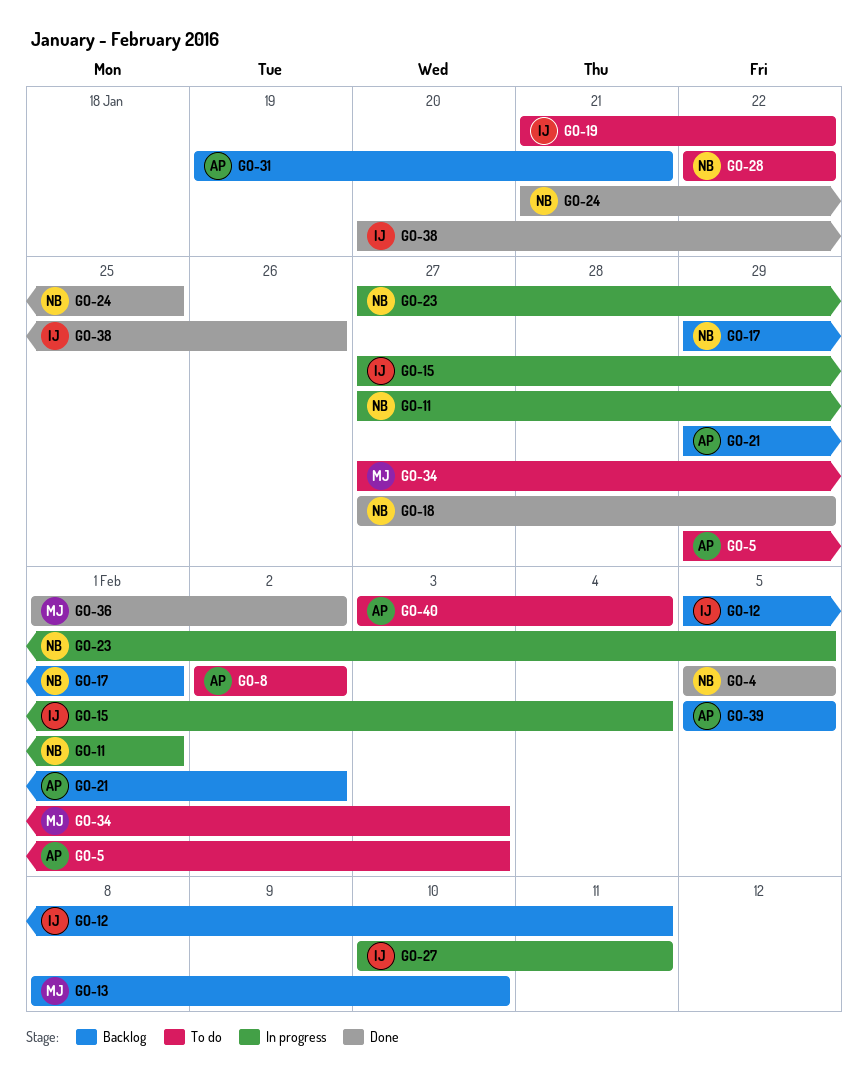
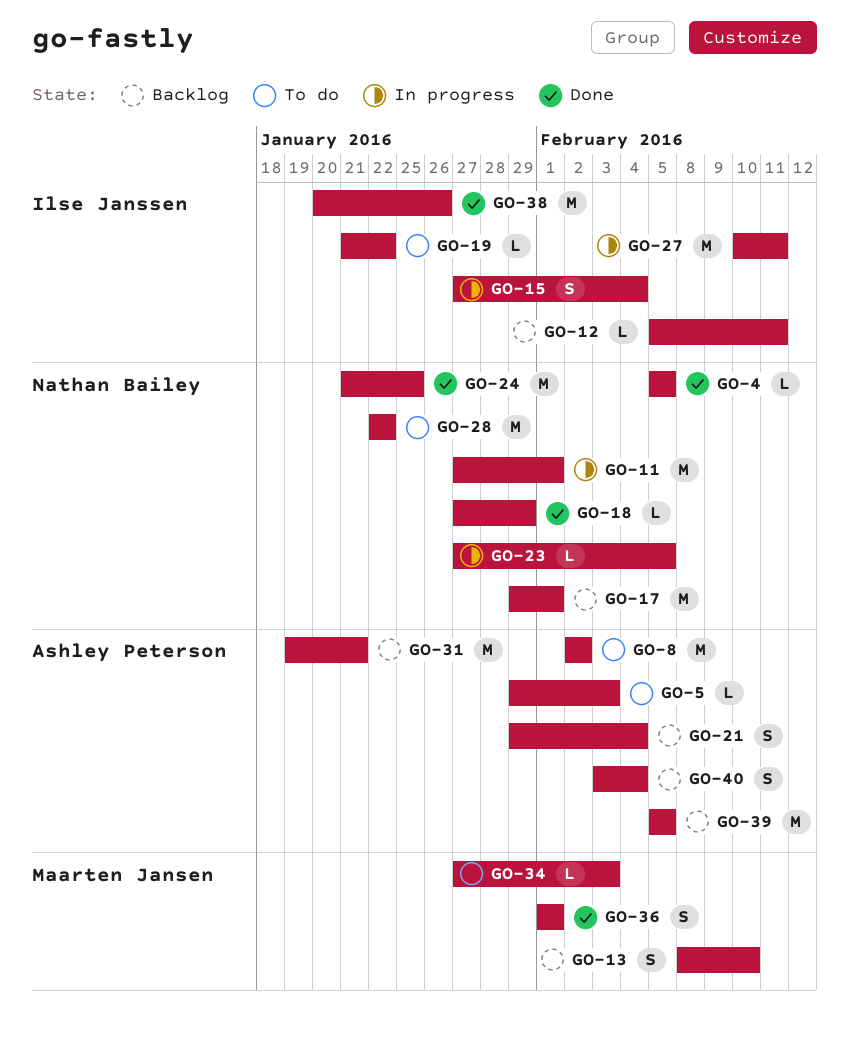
GO-21, due: Feb 2 -> Feb 4
GO-36, due: Feb 2 -> Feb 1
GO-40, status: To do -> Backlog

